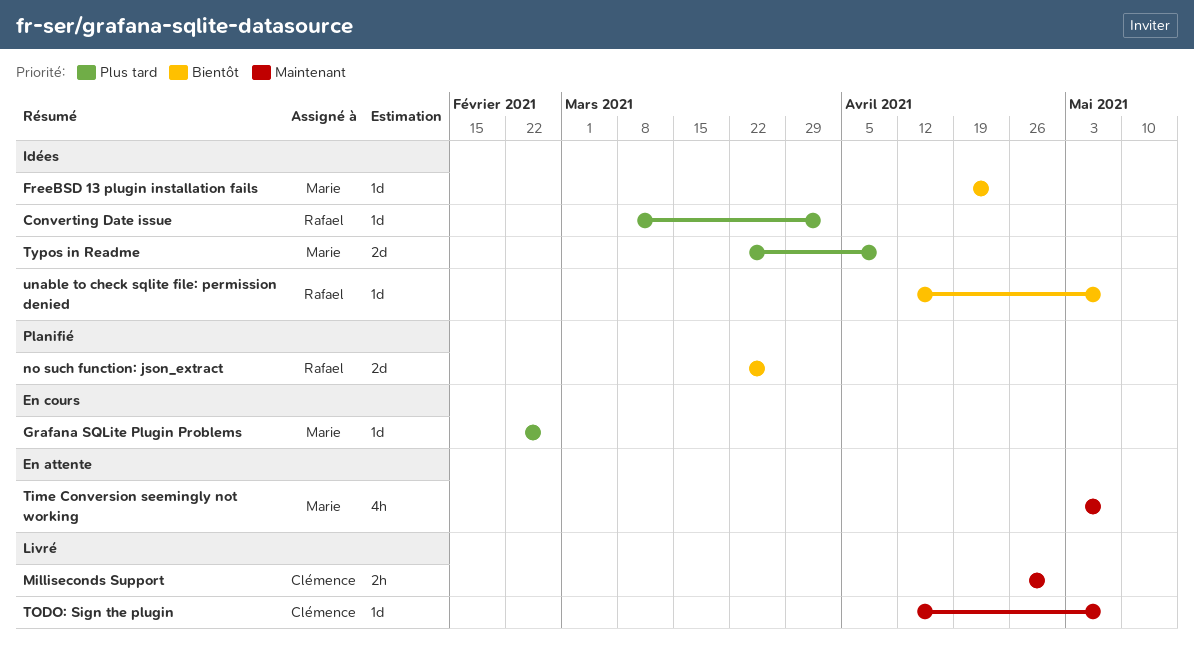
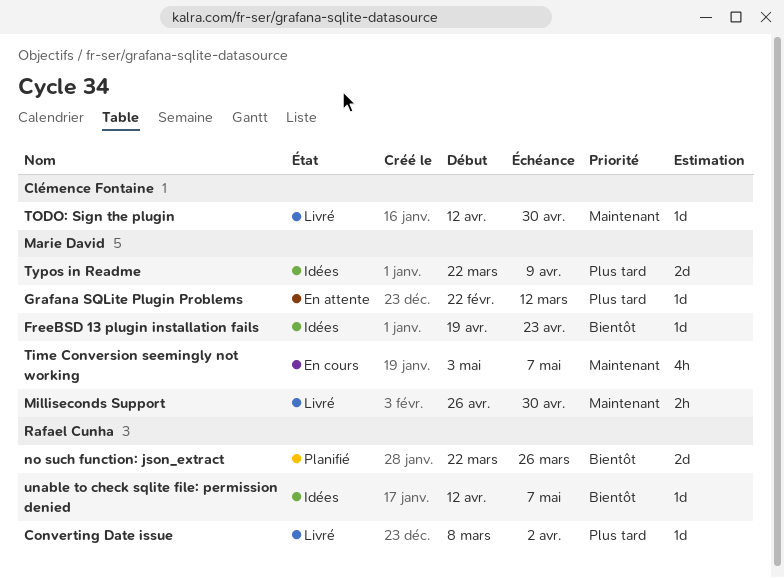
Converting Date issue, status: Idées -> Livré
Grafana SQLite Plugin Problems, status: En cours -> En attente
Grafana SQLite Plugin Problems, due: Feb 26 -> Mar 12
Milliseconds Support, owner: Clémence Fontaine -> Marie David
Time Conversion seemingly not working, status: En attente -> En cours
TODO: Sign the plugin, due: May 7 -> Apr 30

